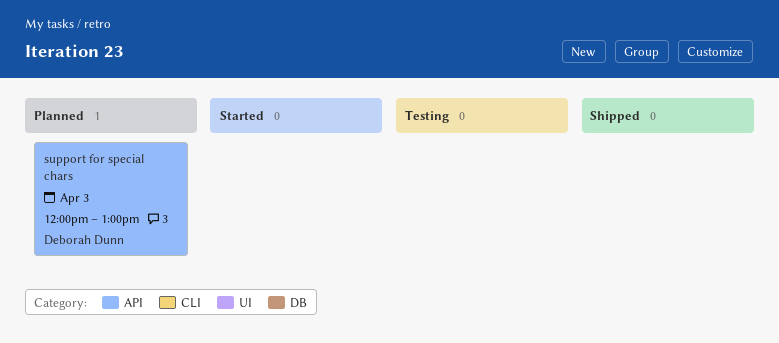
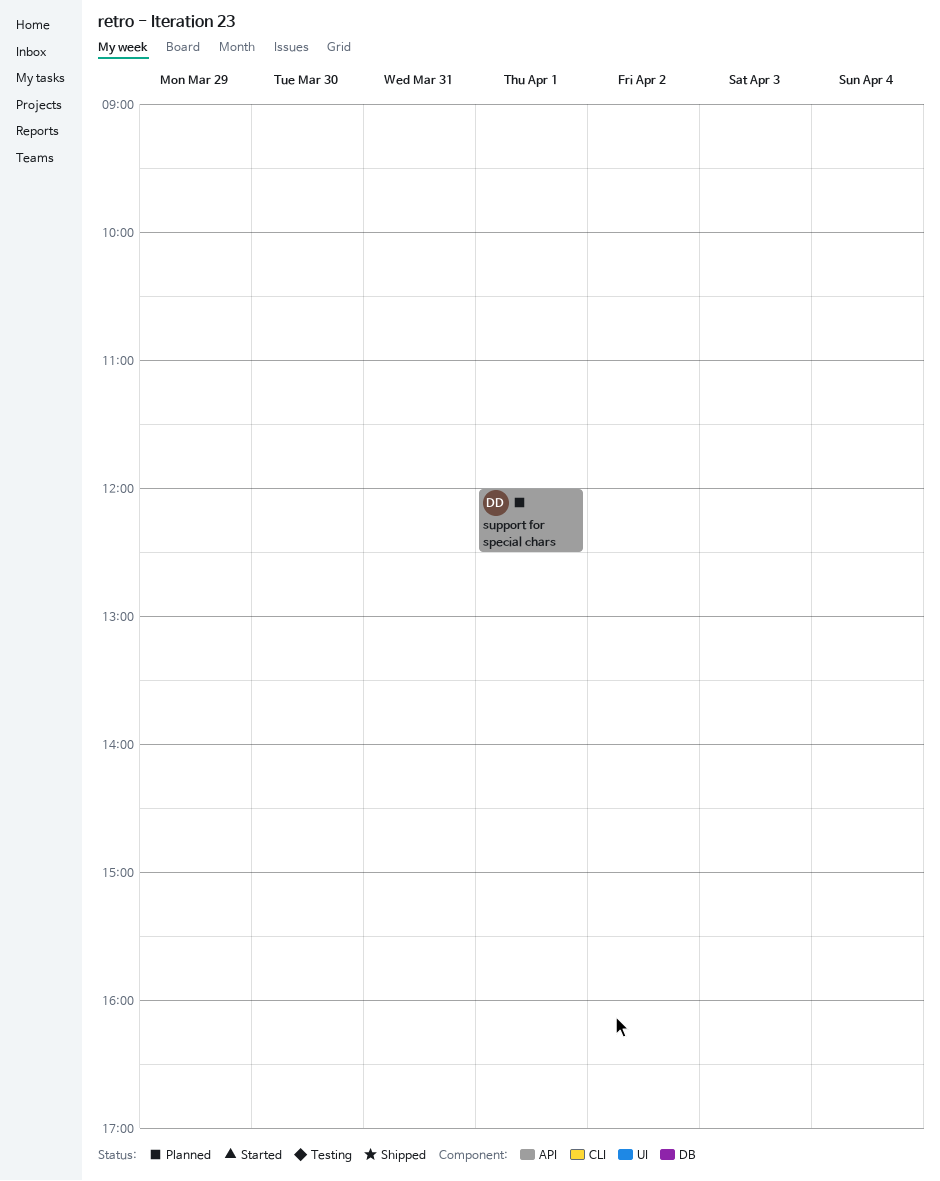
support for special chars, day: Apr 3 -> Apr 1
support for special chars, ends: 13:00 -> 12:30

